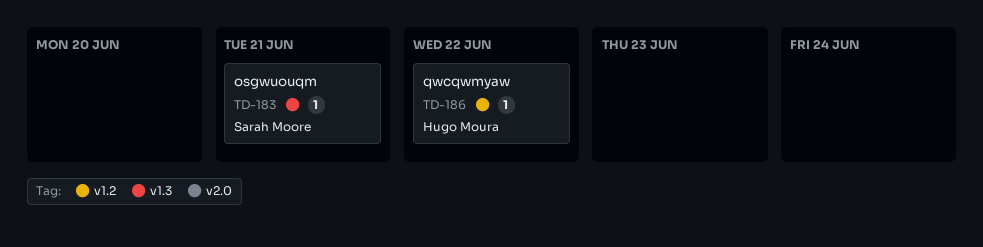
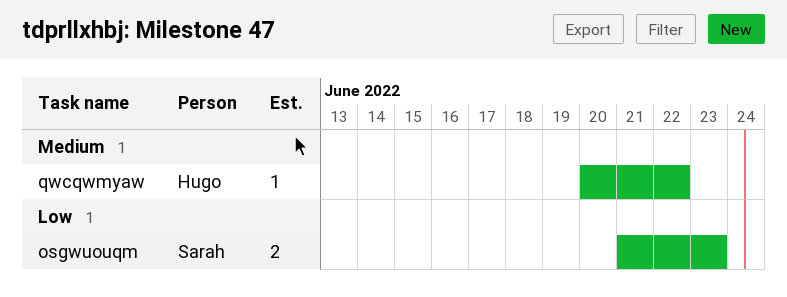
osgwuouqm, estimate: 1 -> 2
osgwuouqm, due: Jun 21 -> Jun 23

